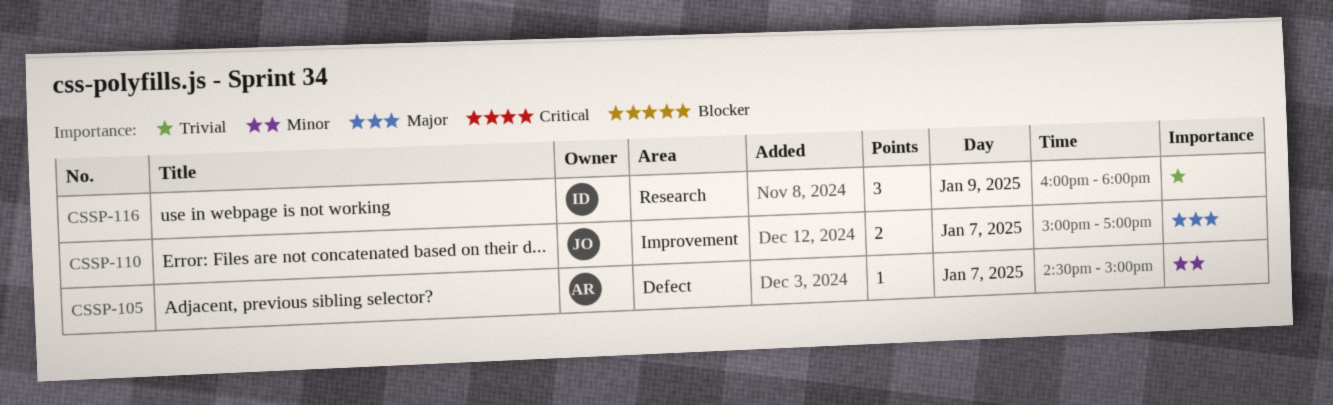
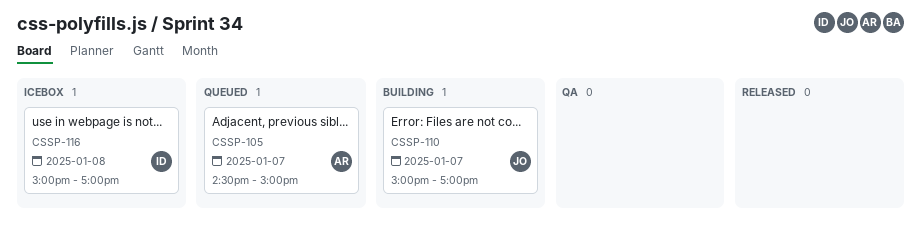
CSSP-116, day: Jan 9 -> Jan 8
CSSP-116, begins: 16:00 -> 15:00
CSSP-116, ends: 18:00 -> 17:00

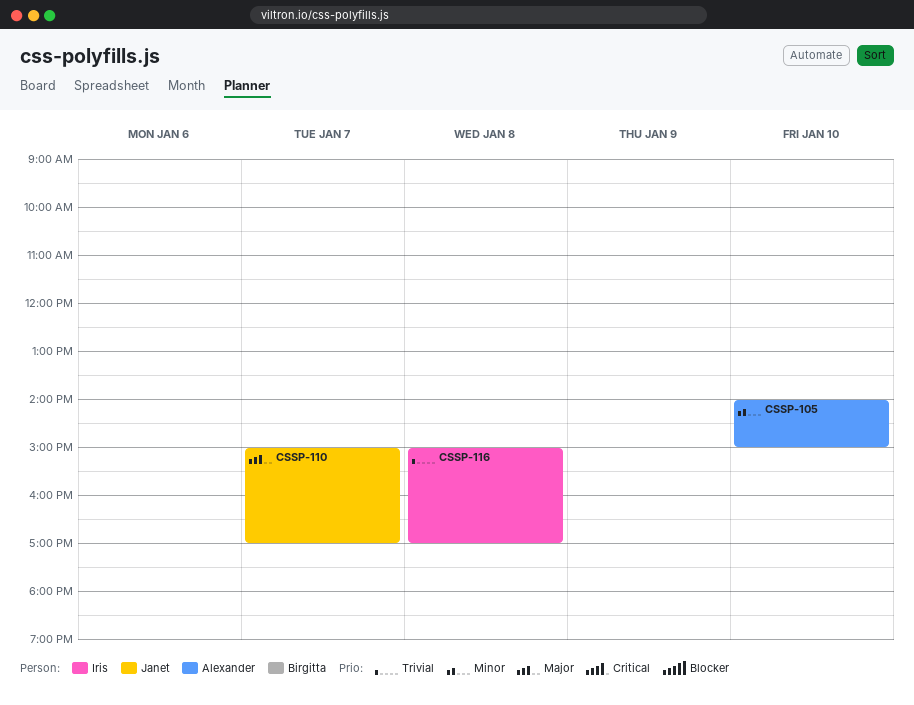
CSSP-105, day: Jan 7 -> Jan 10
CSSP-105, begins: 14:30 -> 14:00

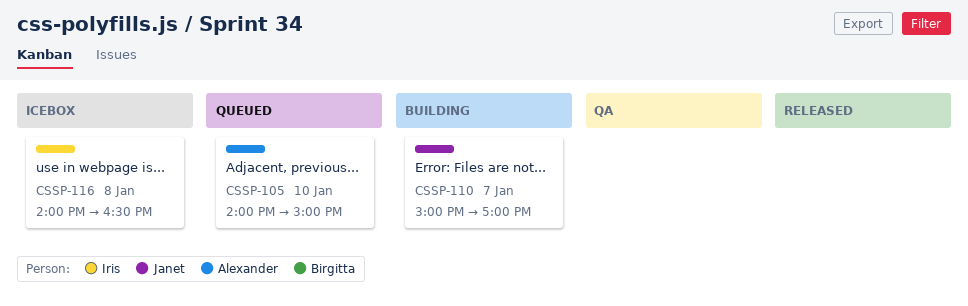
CSSP-116, begins: 15:00 -> 14:00
CSSP-116, ends: 17:00 -> 16:30

